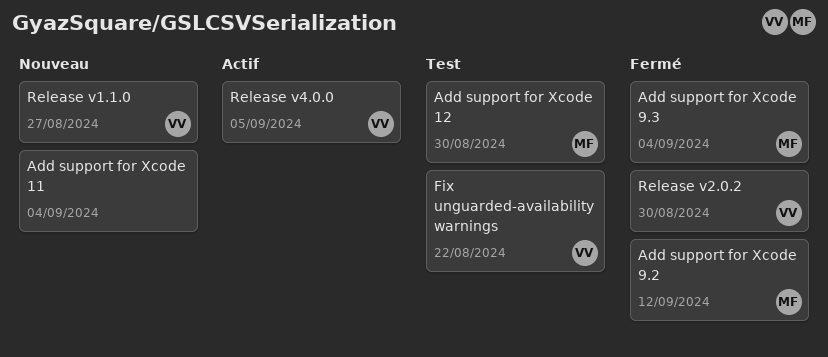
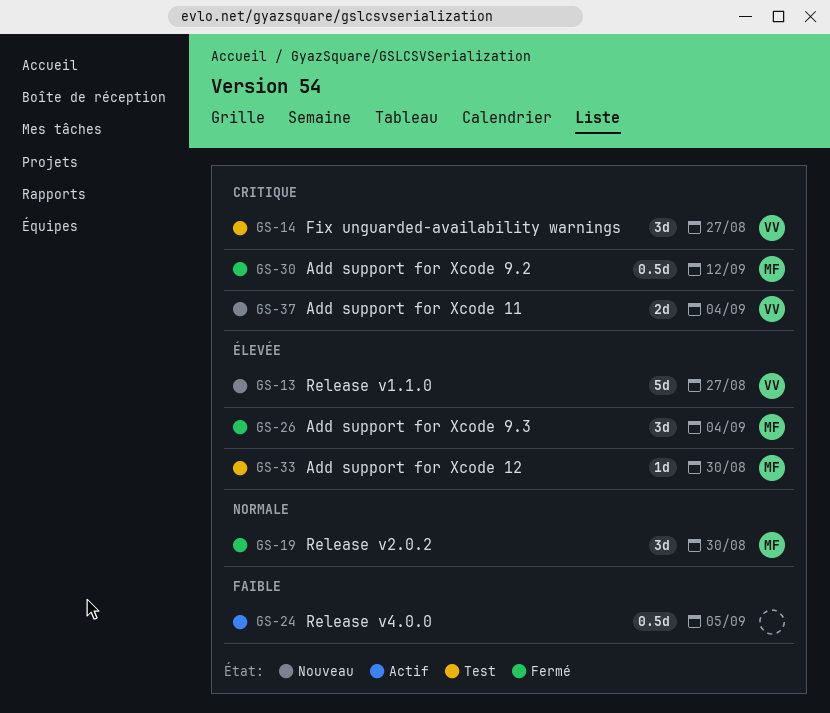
Add support for Xcode 11, owner: none -> VV
Fix unguarded-availability warnings, due: Aug 22 -> Aug 27
Release v2.0.2, owner: VV -> MF
Release v4.0.0, owner: VV -> none

